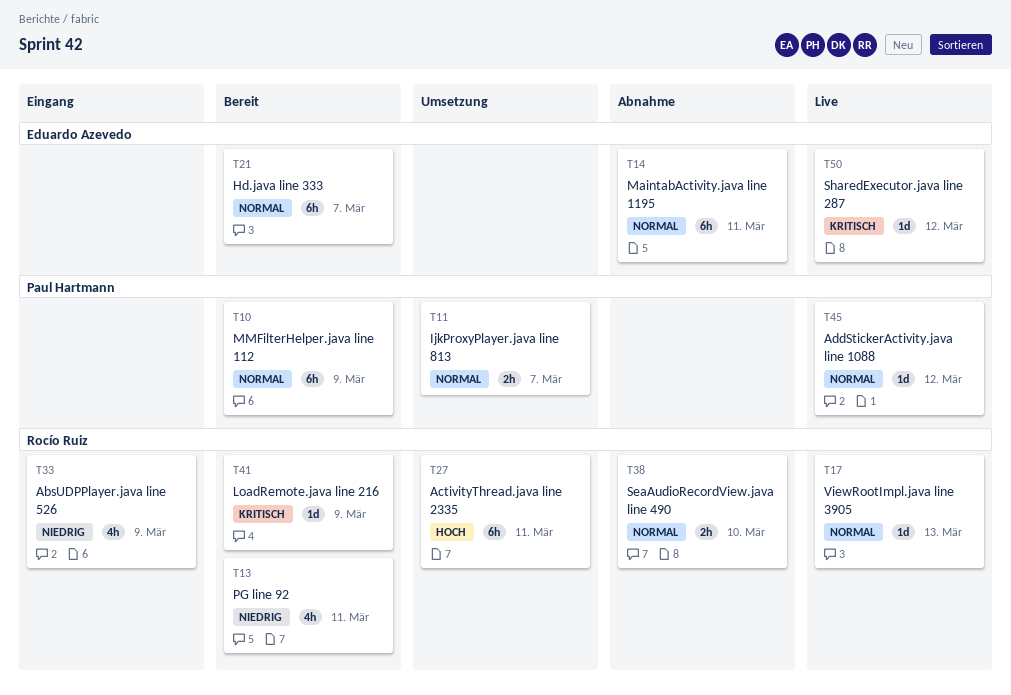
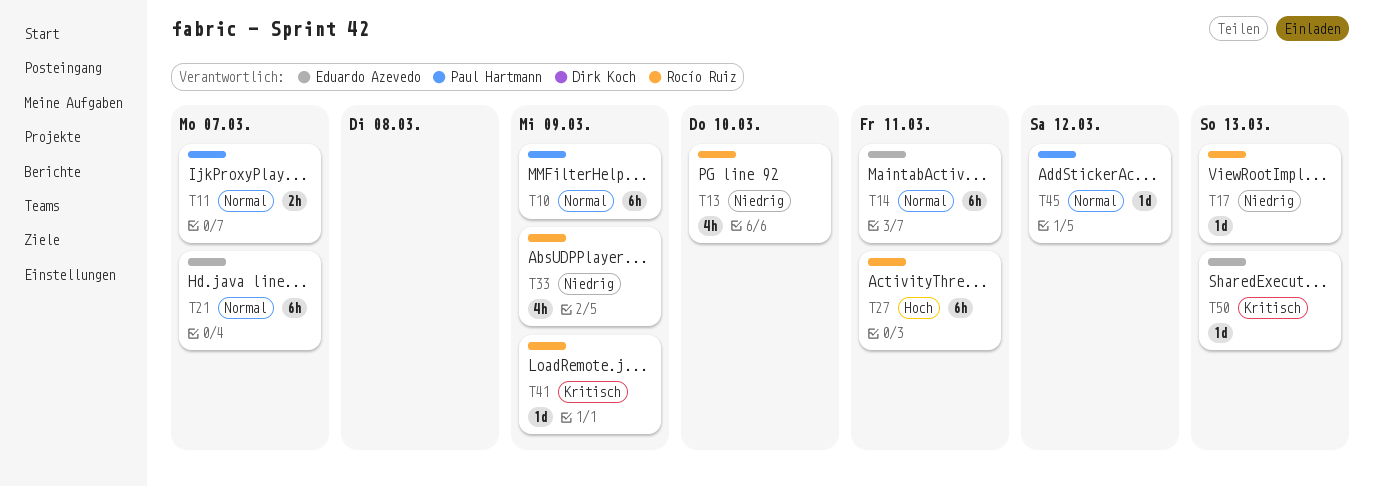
T13, due: Mar 11 -> Mar 10
T17, priority: Normal -> Niedrig
T38: present -> none
T50, due: Mar 12 -> Mar 13

